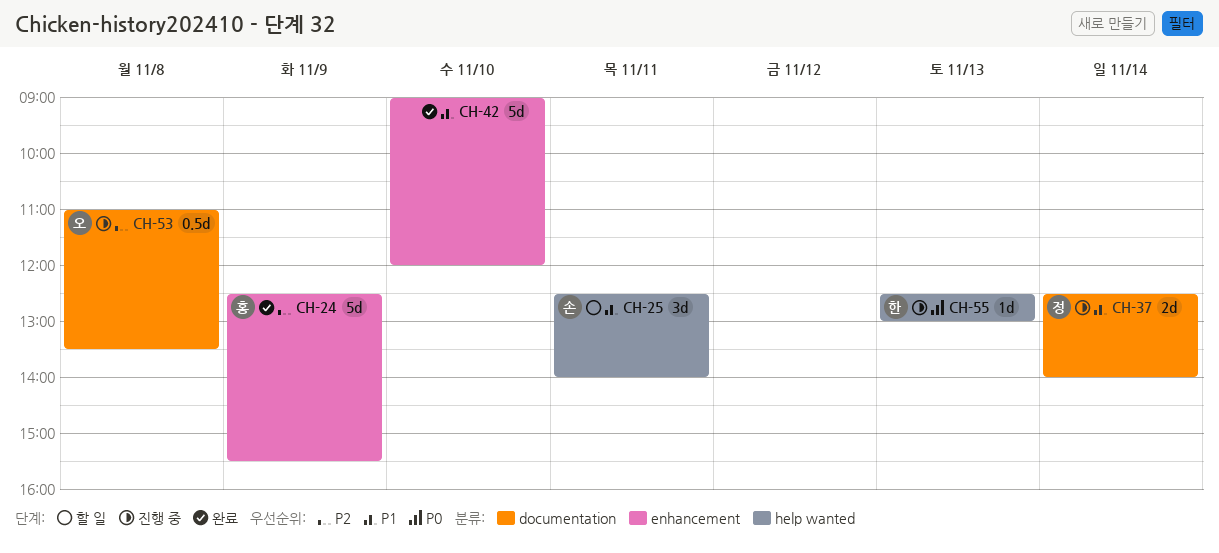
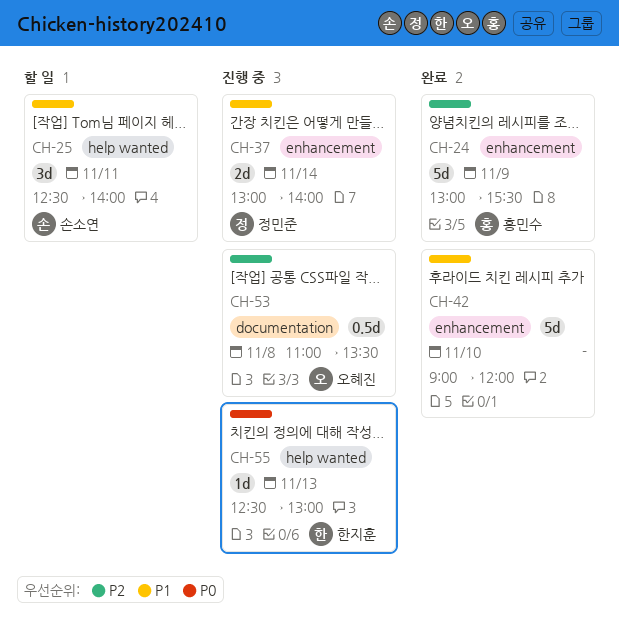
CH-24, begins: 12:30 -> 13:00
CH-37, label: documentation -> enhancement
CH-37, begins: 12:30 -> 13:00

